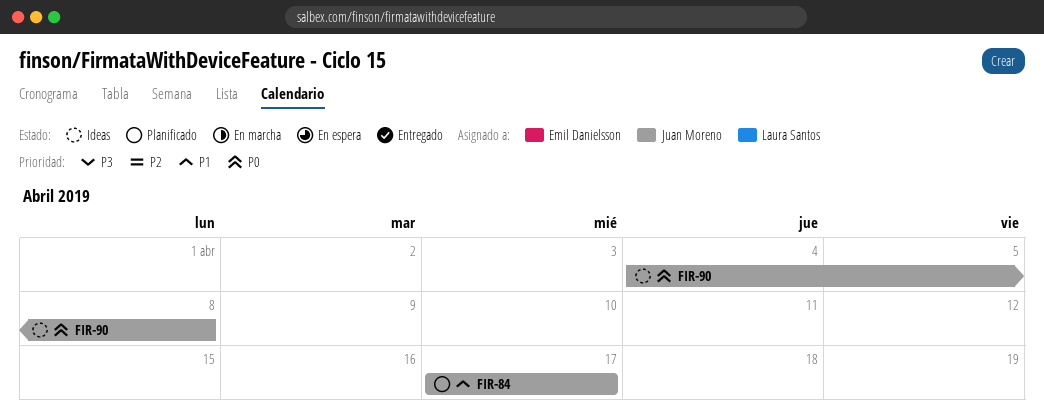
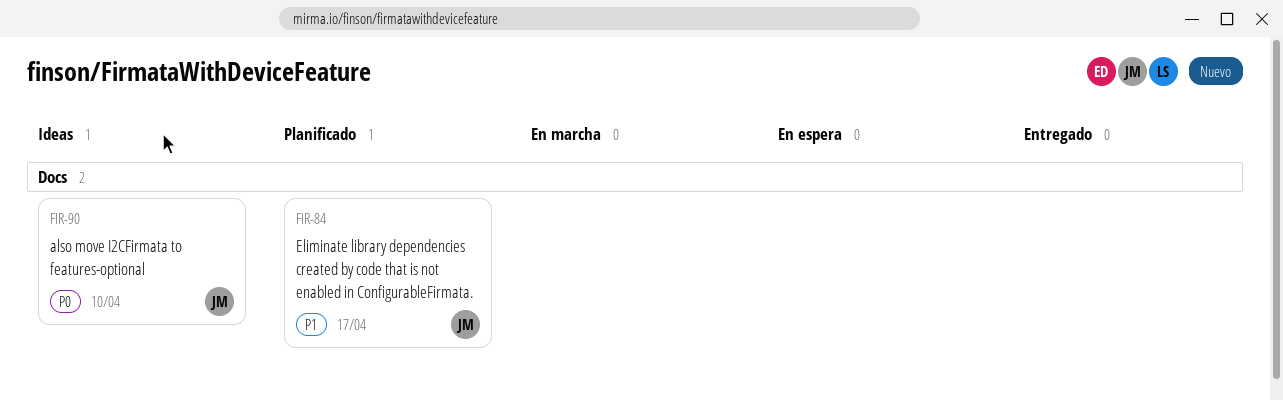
FIR-90, due: Apr 8 -> Apr 10

